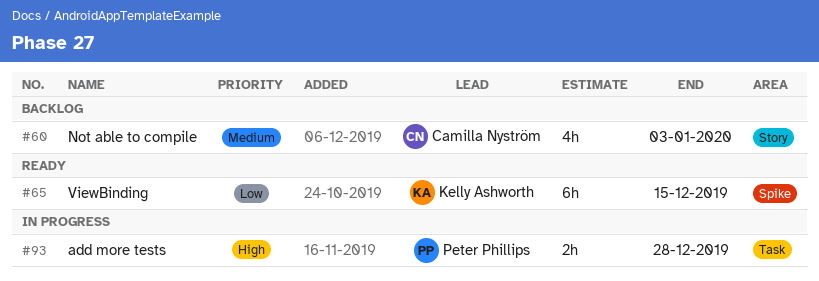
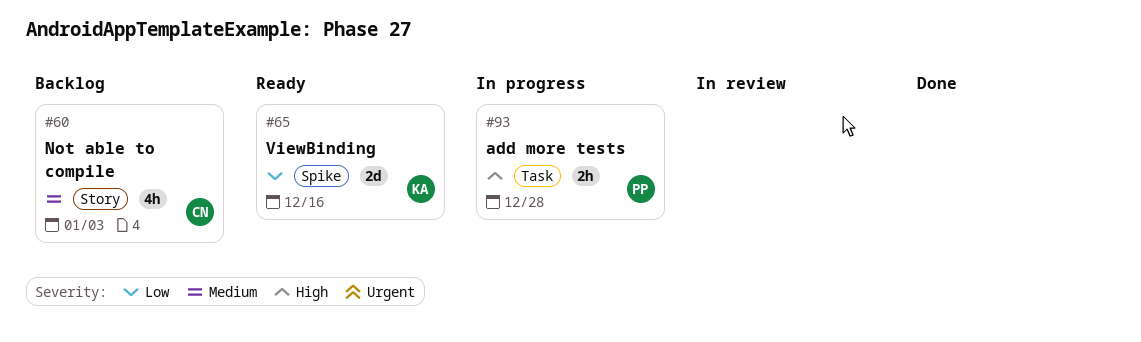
#65, estimate: 6h -> 2d
#65, due: Dec 15 -> Dec 16

